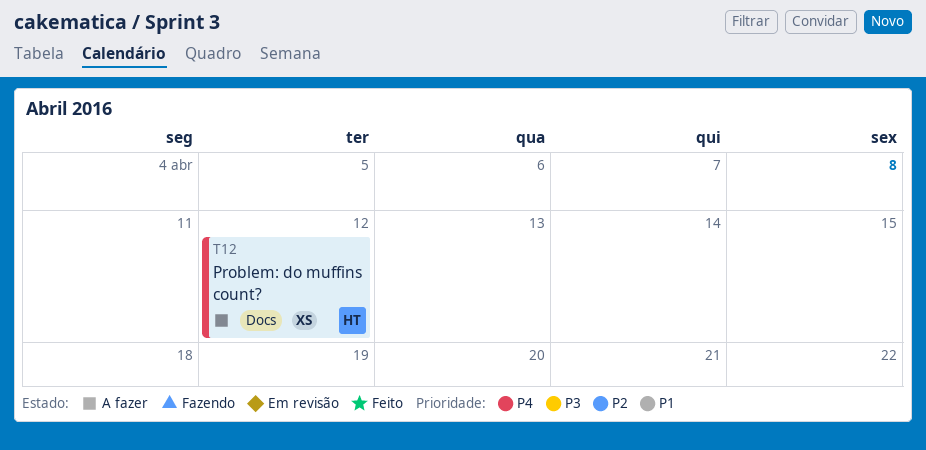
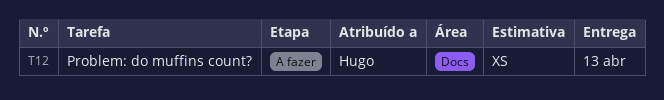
T12, due: Apr 12 -> Apr 13

